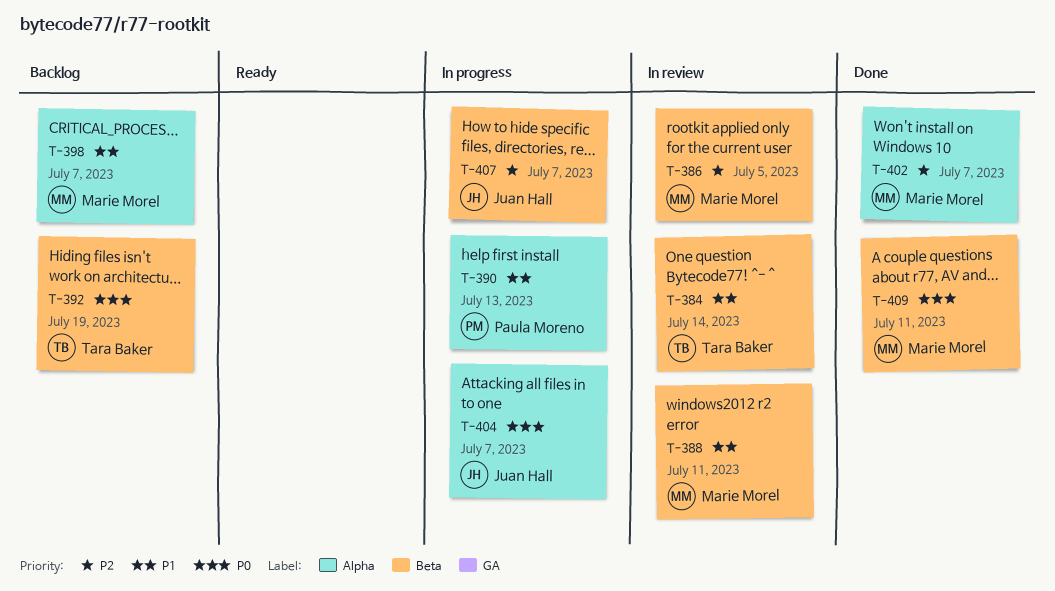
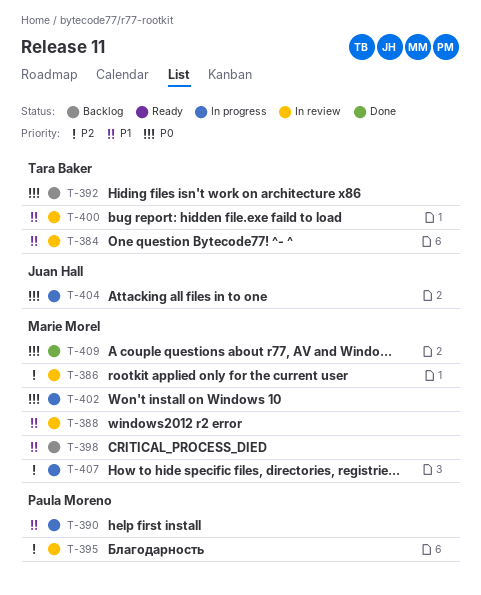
T-395: none -> present
T-400: none -> present
T-402, status: Done -> In progress
T-402, priority: P2 -> P0
T-407, owner: Juan Hall -> Marie Morel

